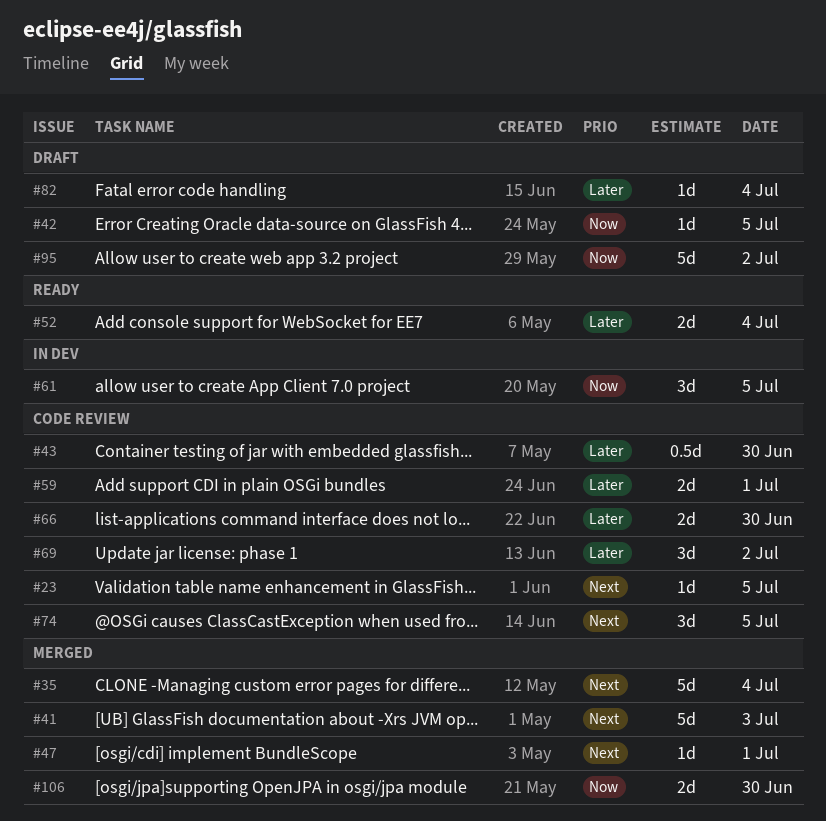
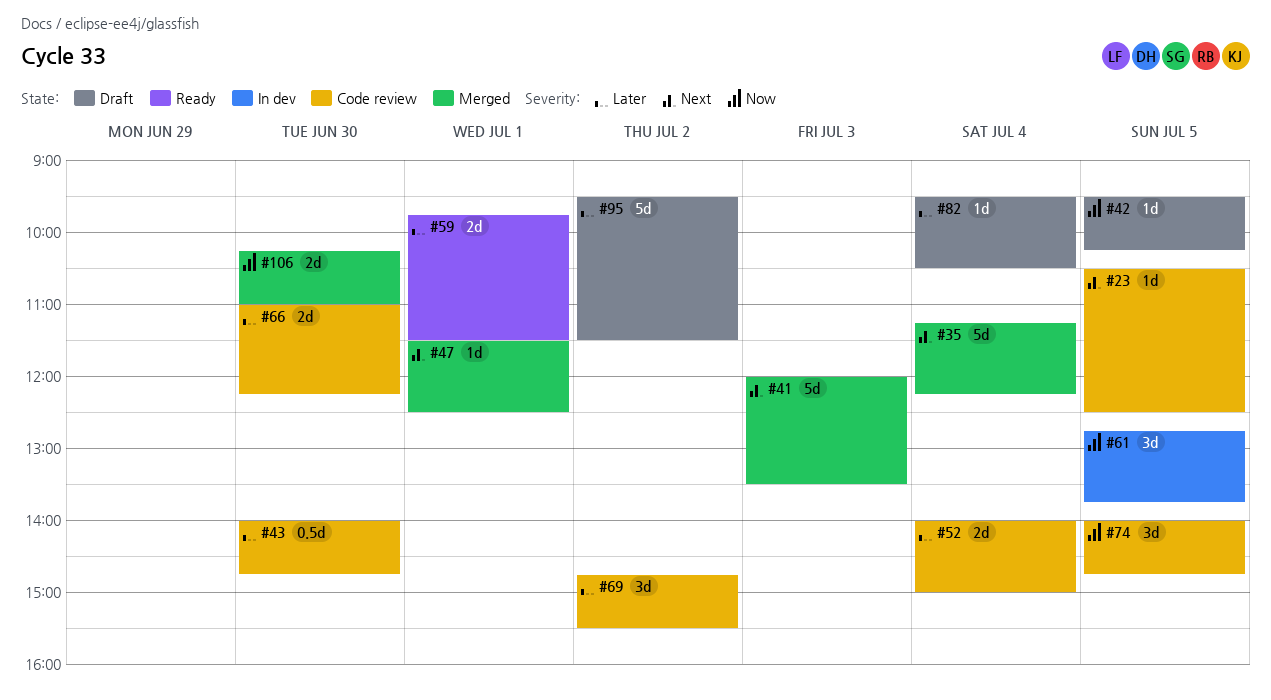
#52, status: Ready -> Code review
#59, status: Code review -> Ready
#74, priority: Next -> Now
#95, priority: Now -> Later

